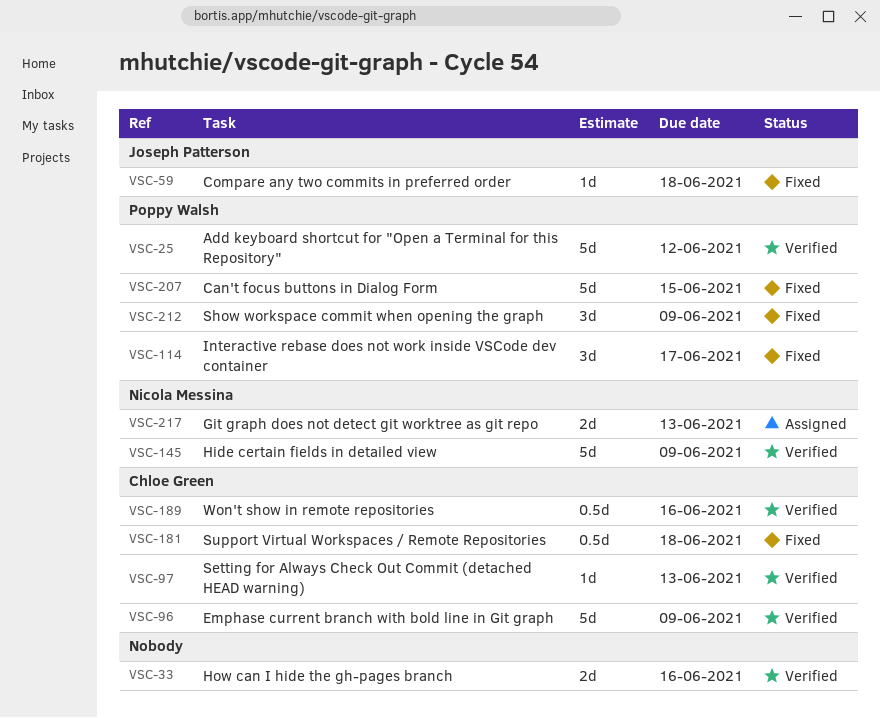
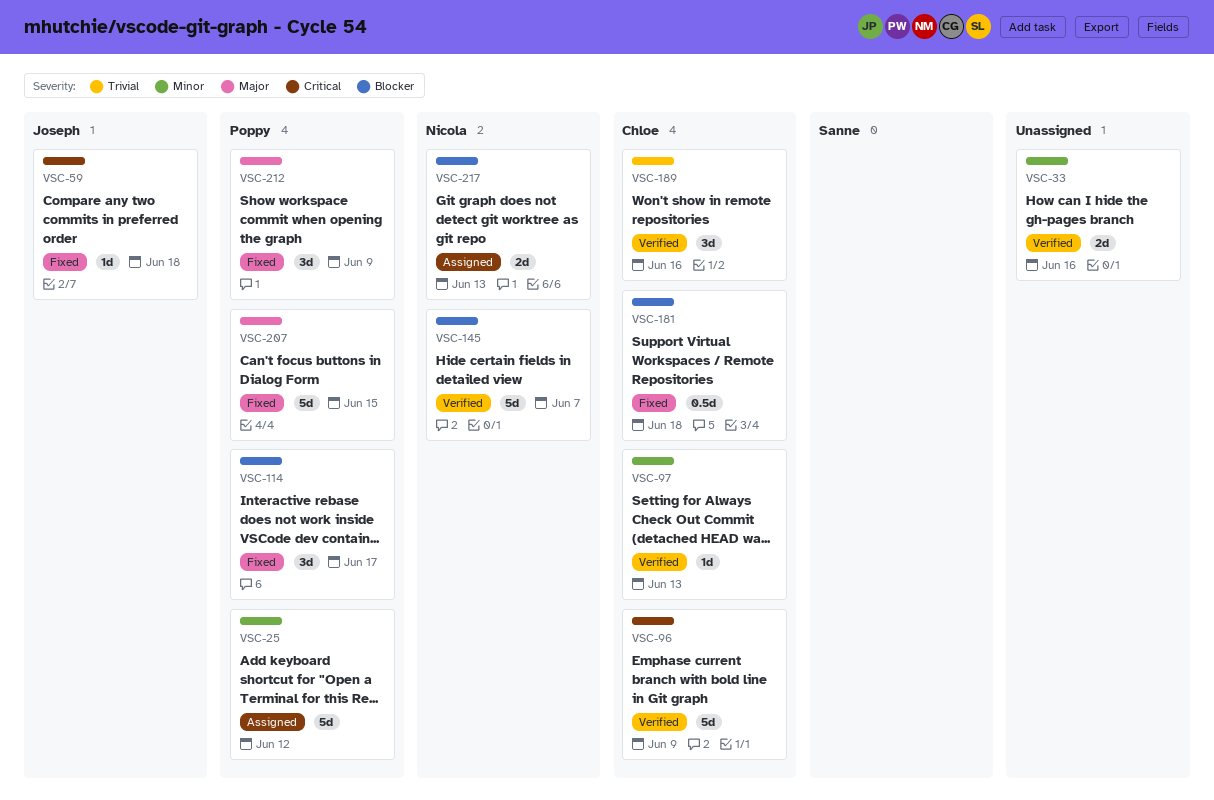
VSC-25, status: Verified -> Assigned
VSC-145, due: Jun 9 -> Jun 7
VSC-189, estimate: 0.5d -> 3d

